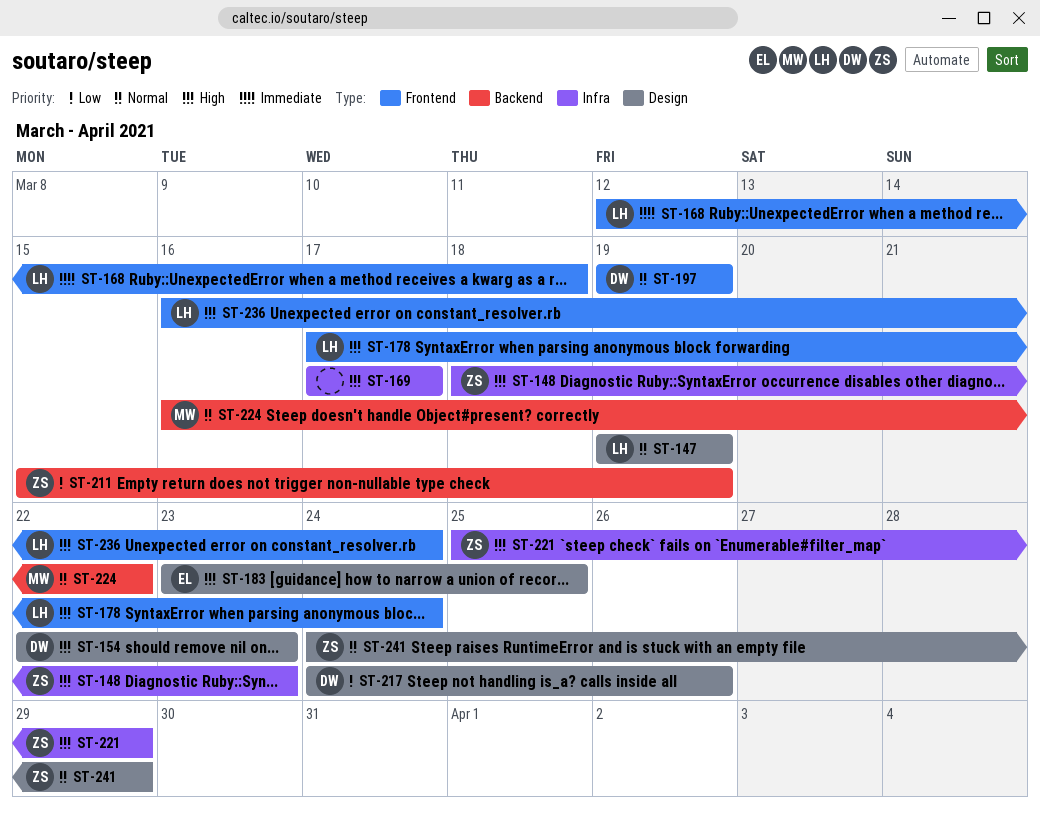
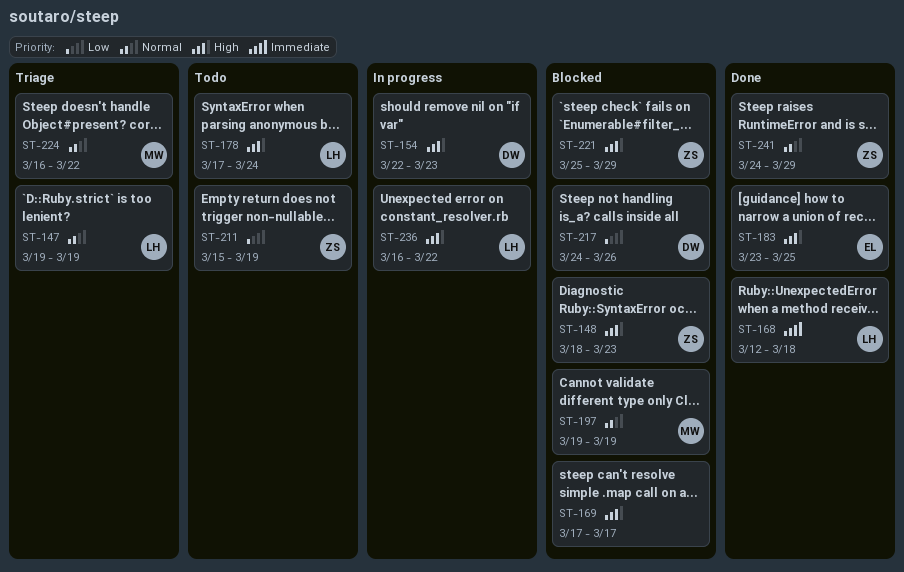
ST-197, owner: DW -> MW
ST-236, due: Mar 24 -> Mar 22

